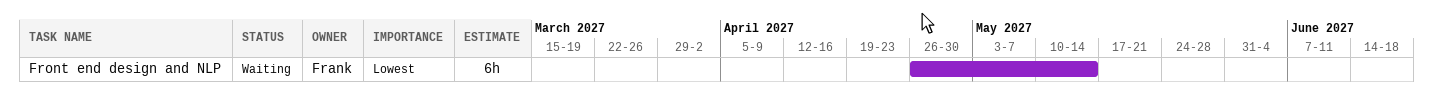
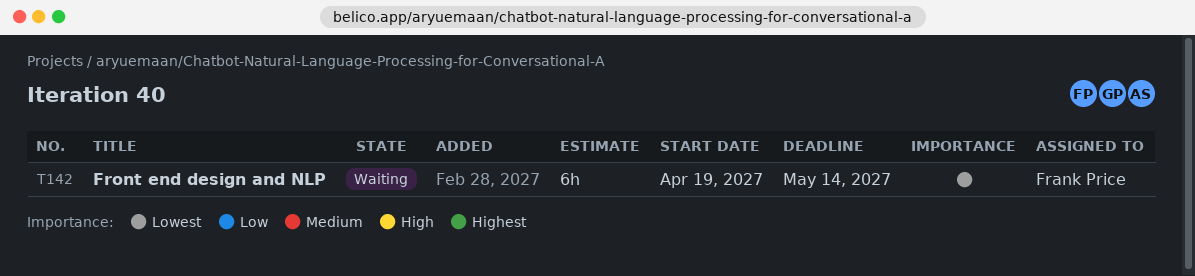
Front end design and NLP, start: Apr 26 -> Apr 19

